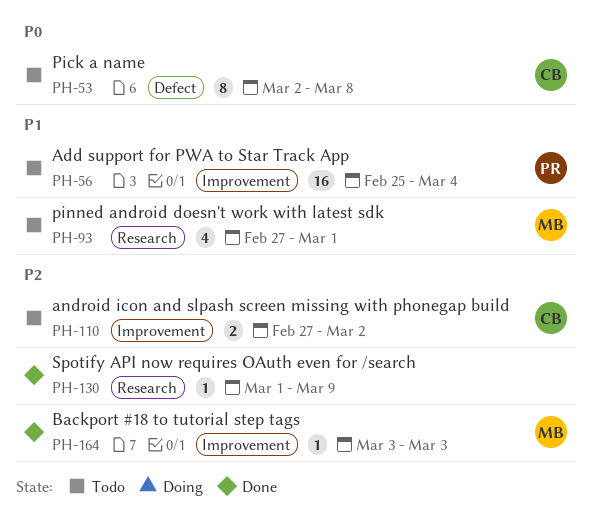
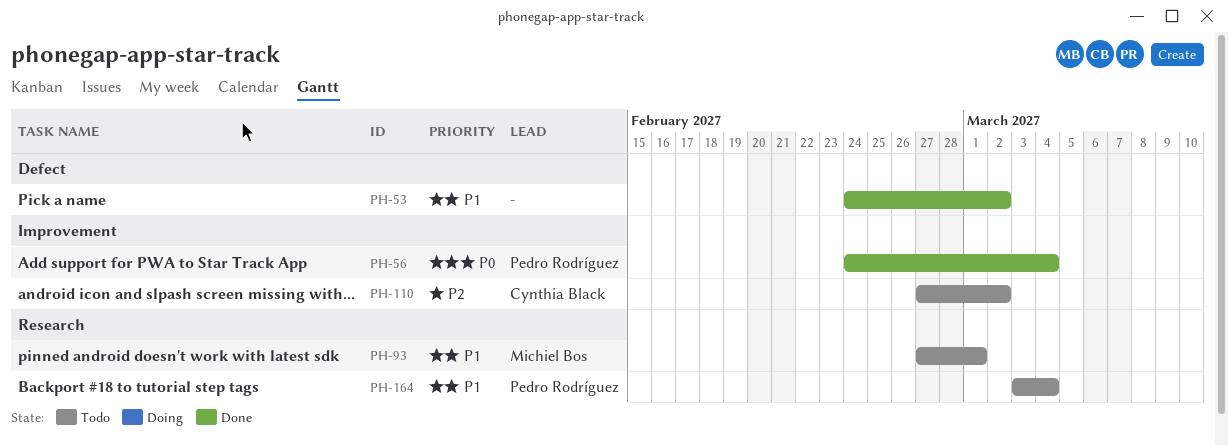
PH-53, status: Todo -> Done
PH-53, owner: Cynthia Black -> none
PH-53, priority: P0 -> P1
PH-53, start: Mar 2 -> Feb 24
PH-53, due: Mar 8 -> Mar 2
PH-56, status: Todo -> Done
PH-56, priority: P1 -> P0
PH-56, start: Feb 25 -> Feb 24
PH-130: present -> none
PH-164, status: Done -> Todo
PH-164, owner: Michiel Bos -> Pedro Rodríguez
PH-164, priority: P2 -> P1
PH-164, label: Improvement -> Research
PH-164, due: Mar 3 -> Mar 4

